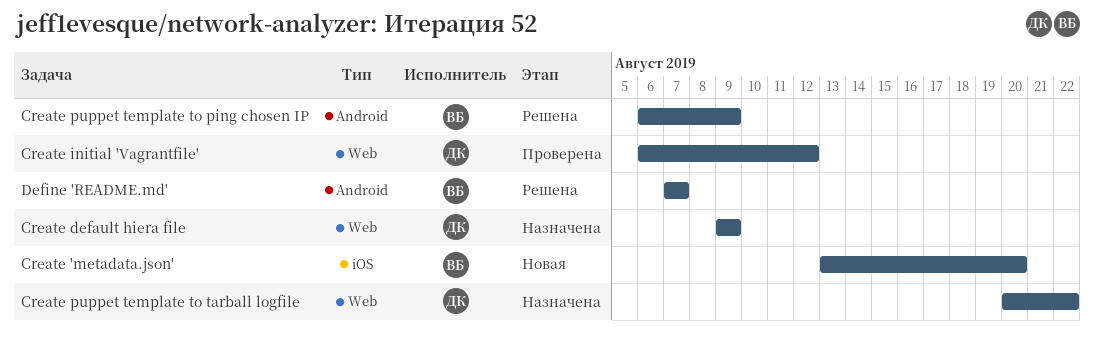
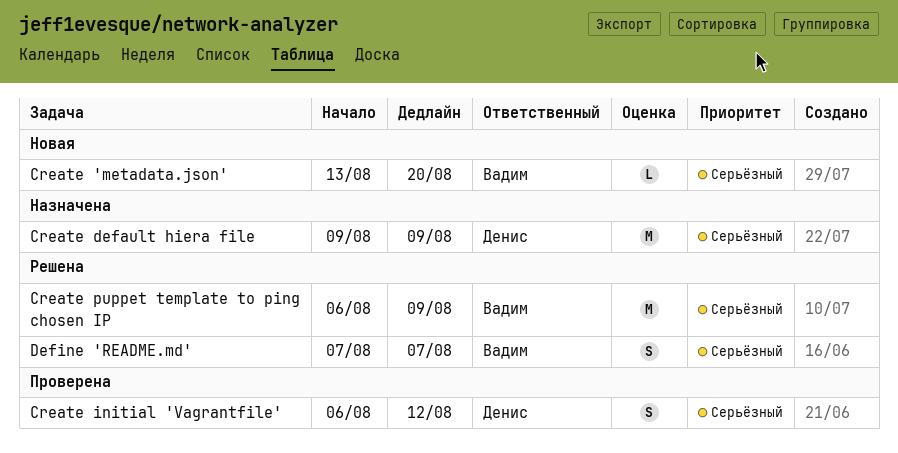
Create puppet template to tarball logfile: present -> none

